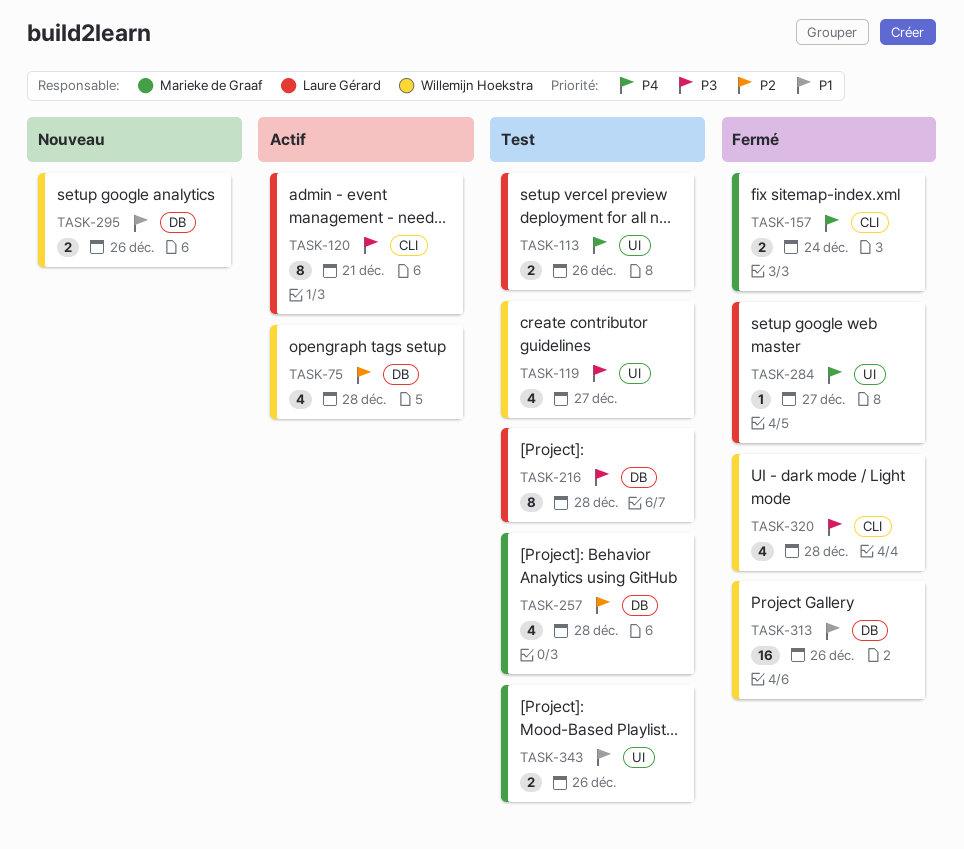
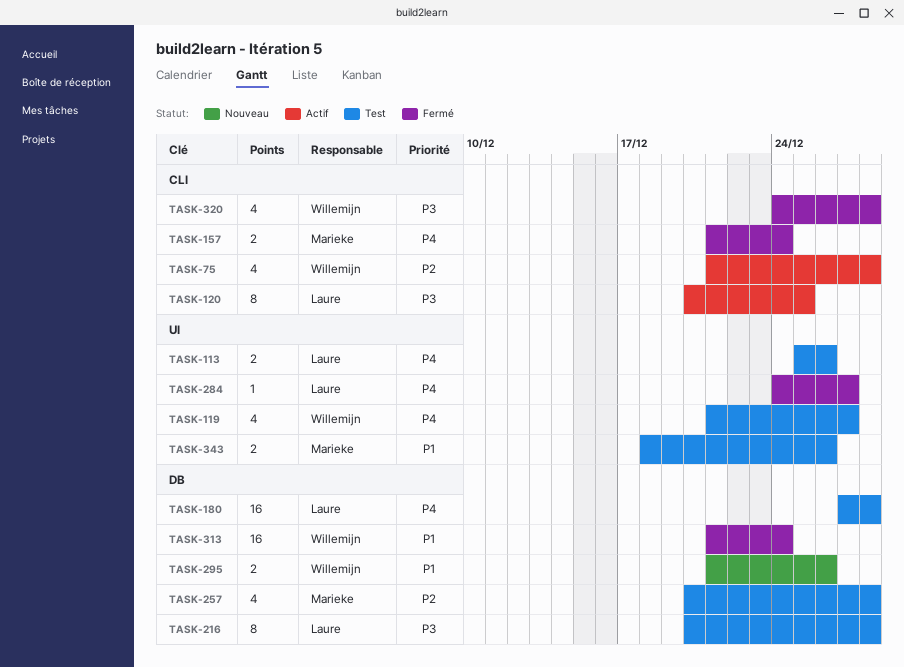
TASK-75, label: DB -> CLI
TASK-119, priority: P3 -> P4
TASK-120, due: Dec 21 -> Dec 25
TASK-180: none -> present
TASK-313, due: Dec 26 -> Dec 24

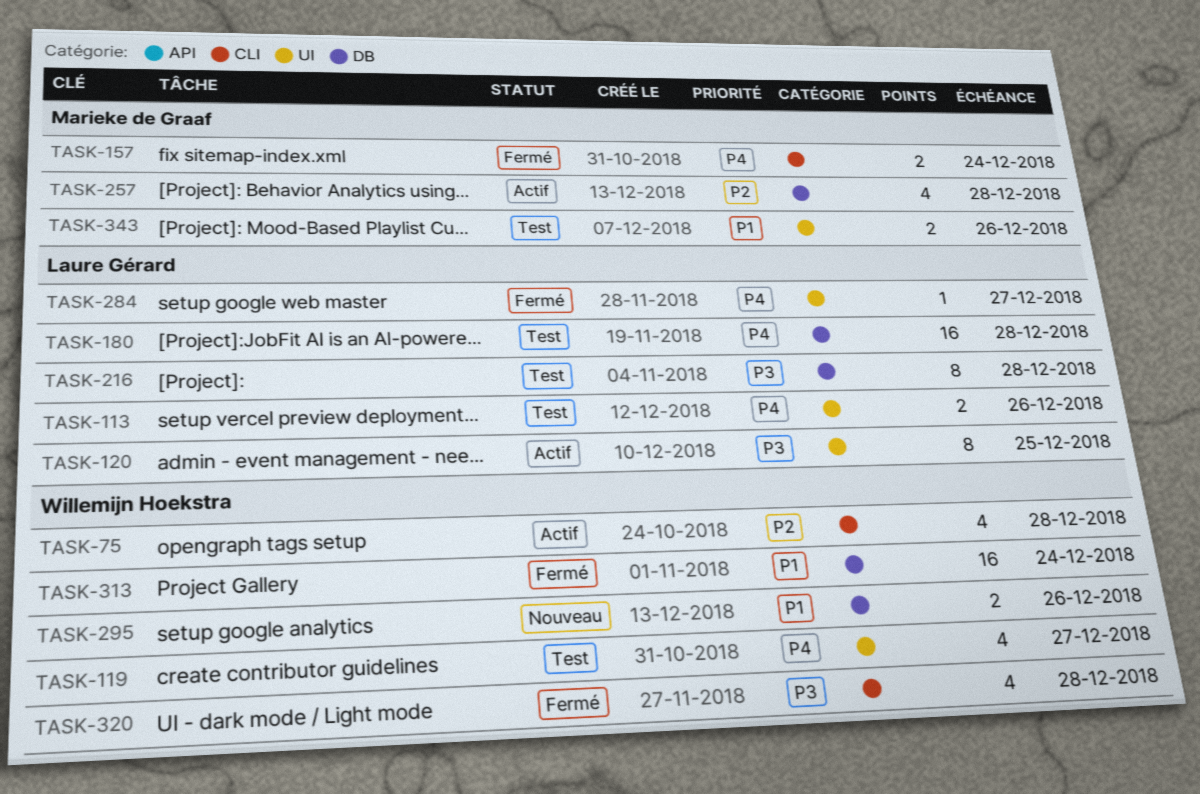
TASK-120, label: CLI -> UI
TASK-257, status: Test -> Actif

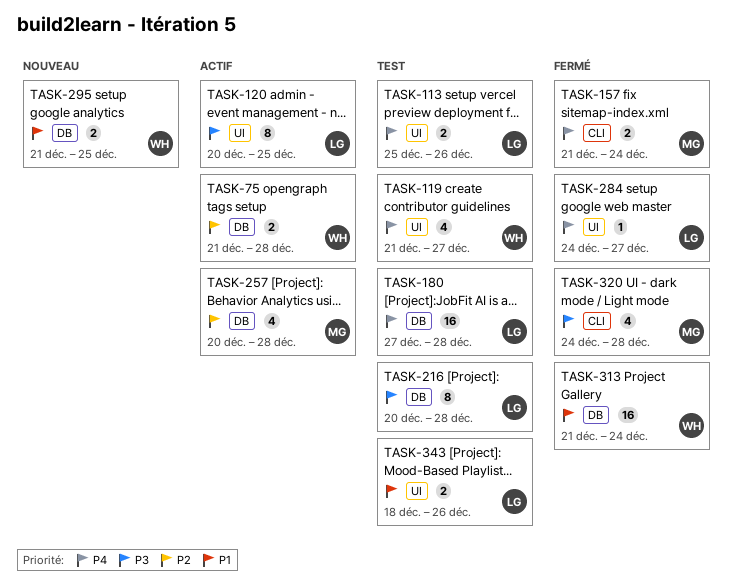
TASK-75, label: CLI -> DB
TASK-75, estimate: 4 -> 2
TASK-295, due: Dec 26 -> Dec 25
TASK-320, owner: Willemijn Hoekstra -> Marieke de Graaf
TASK-343, owner: Marieke de Graaf -> Laure Gérard

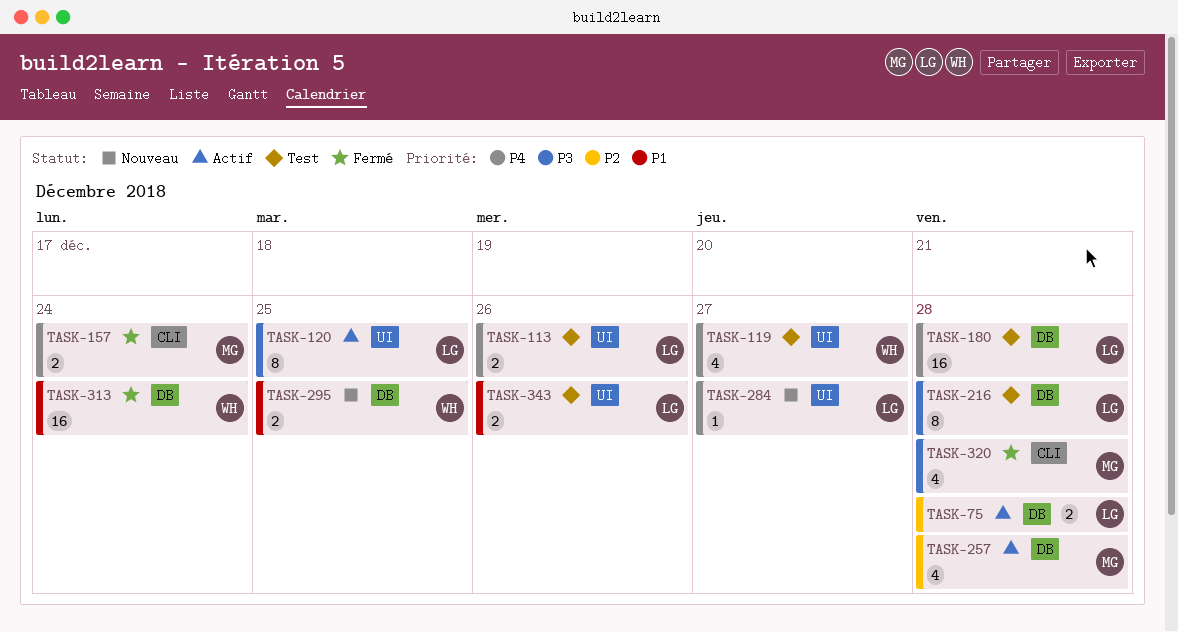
TASK-75, owner: WH -> LG
TASK-284, status: Fermé -> Nouveau

